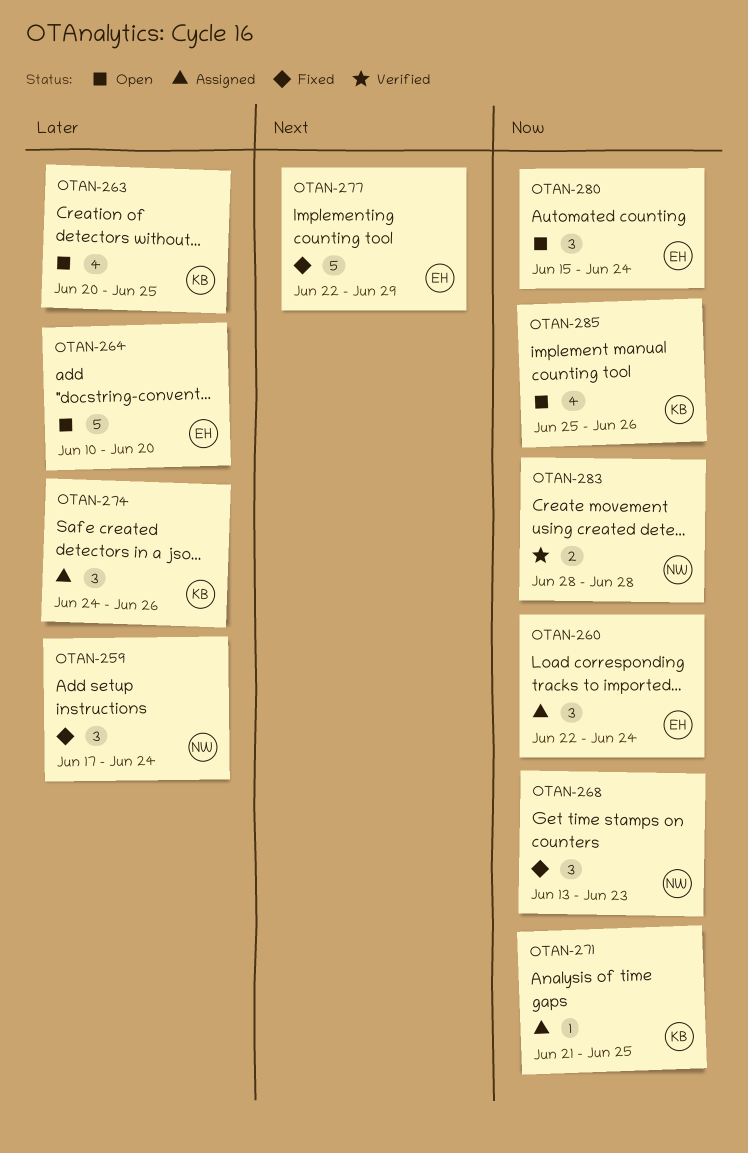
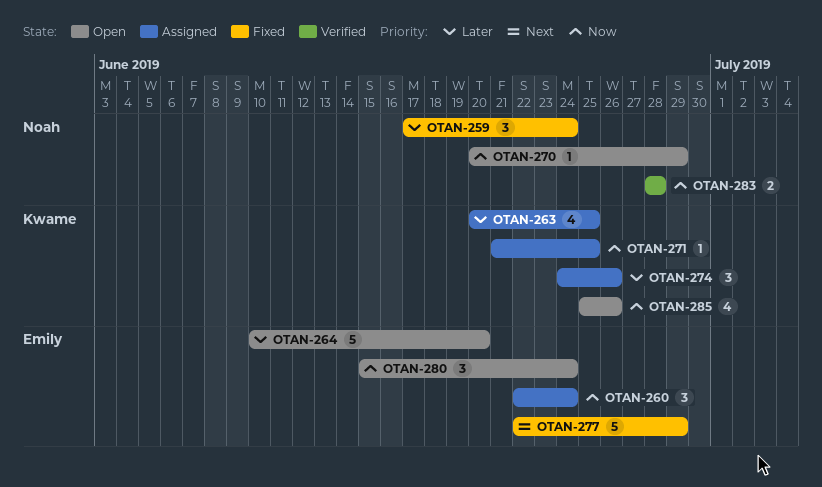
OTAN-263, status: Open -> Assigned
OTAN-268: present -> none
OTAN-270: none -> present

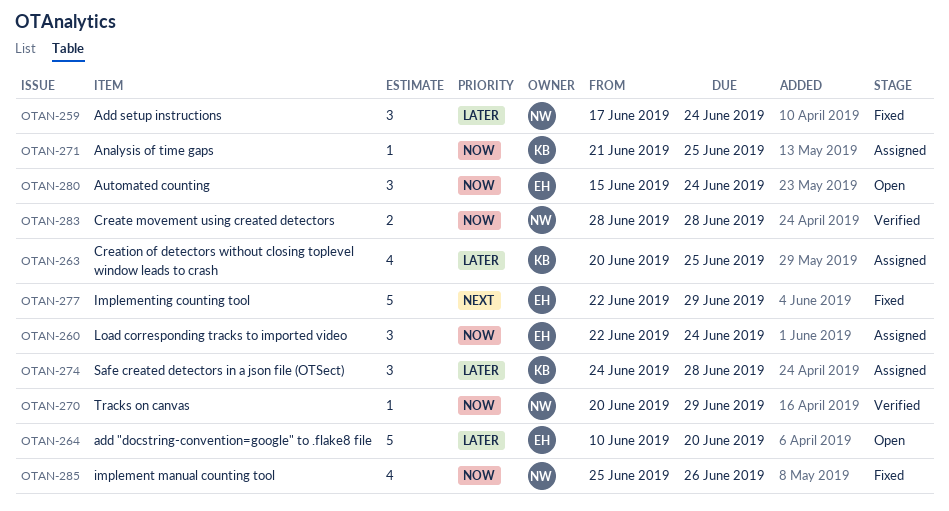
OTAN-270, status: Open -> Verified
OTAN-274, due: Jun 26 -> Jun 28
OTAN-285, status: Open -> Fixed
OTAN-285, owner: Kwame -> Noah

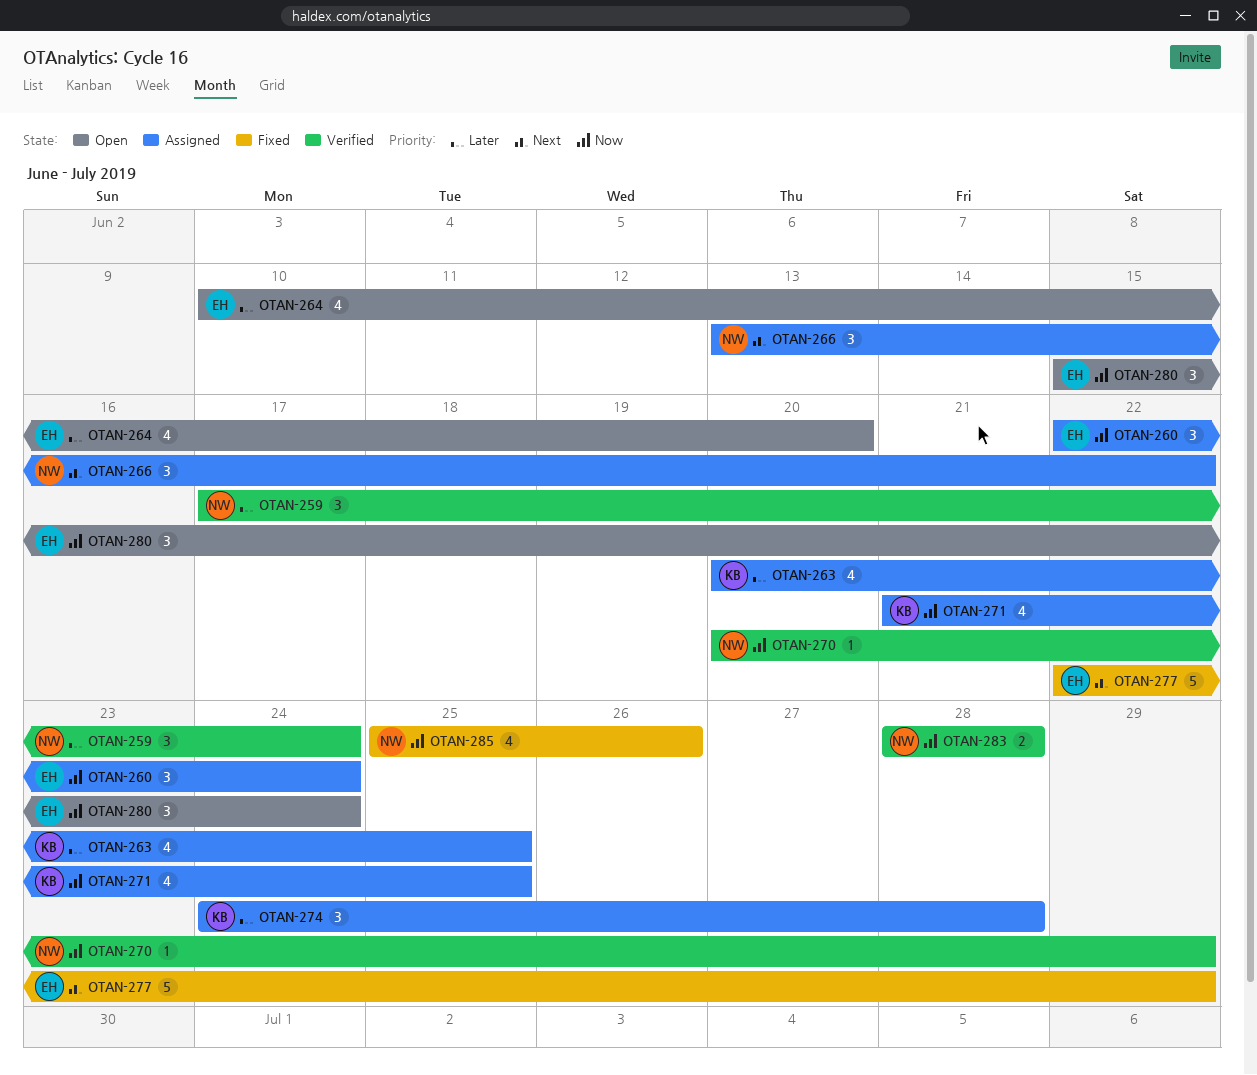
OTAN-259, status: Fixed -> Verified
OTAN-264, estimate: 5 -> 4
OTAN-266: none -> present
OTAN-271, estimate: 1 -> 4

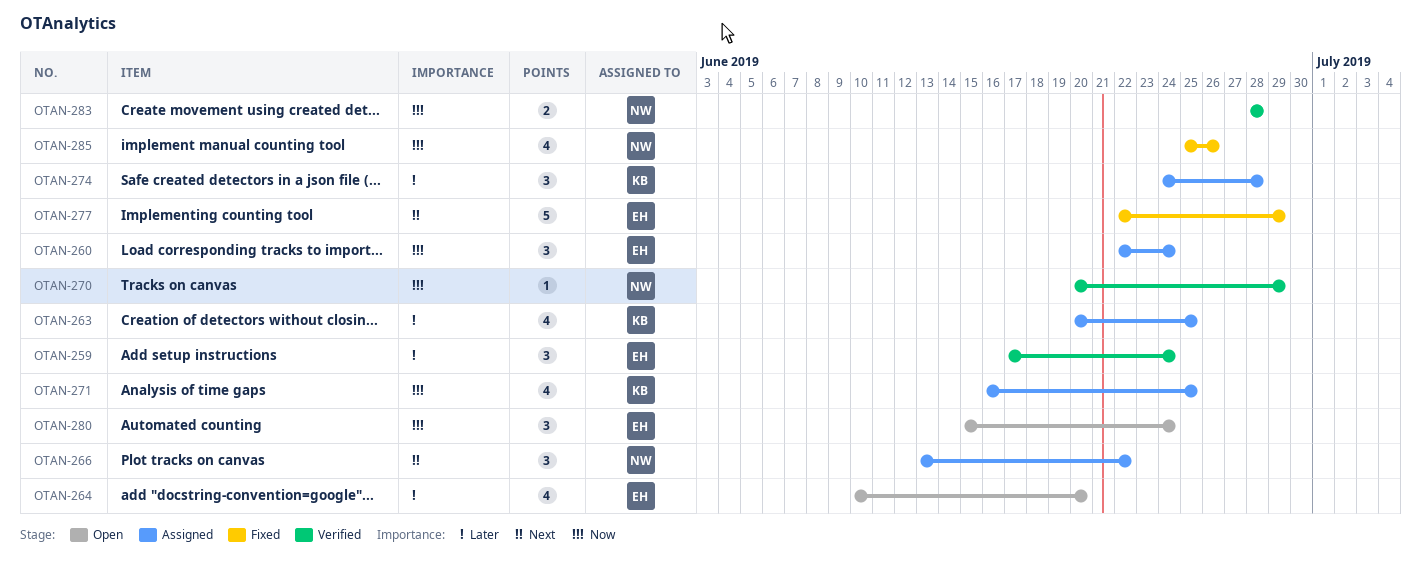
OTAN-259, owner: NW -> EH
OTAN-271, start: Jun 21 -> Jun 16

